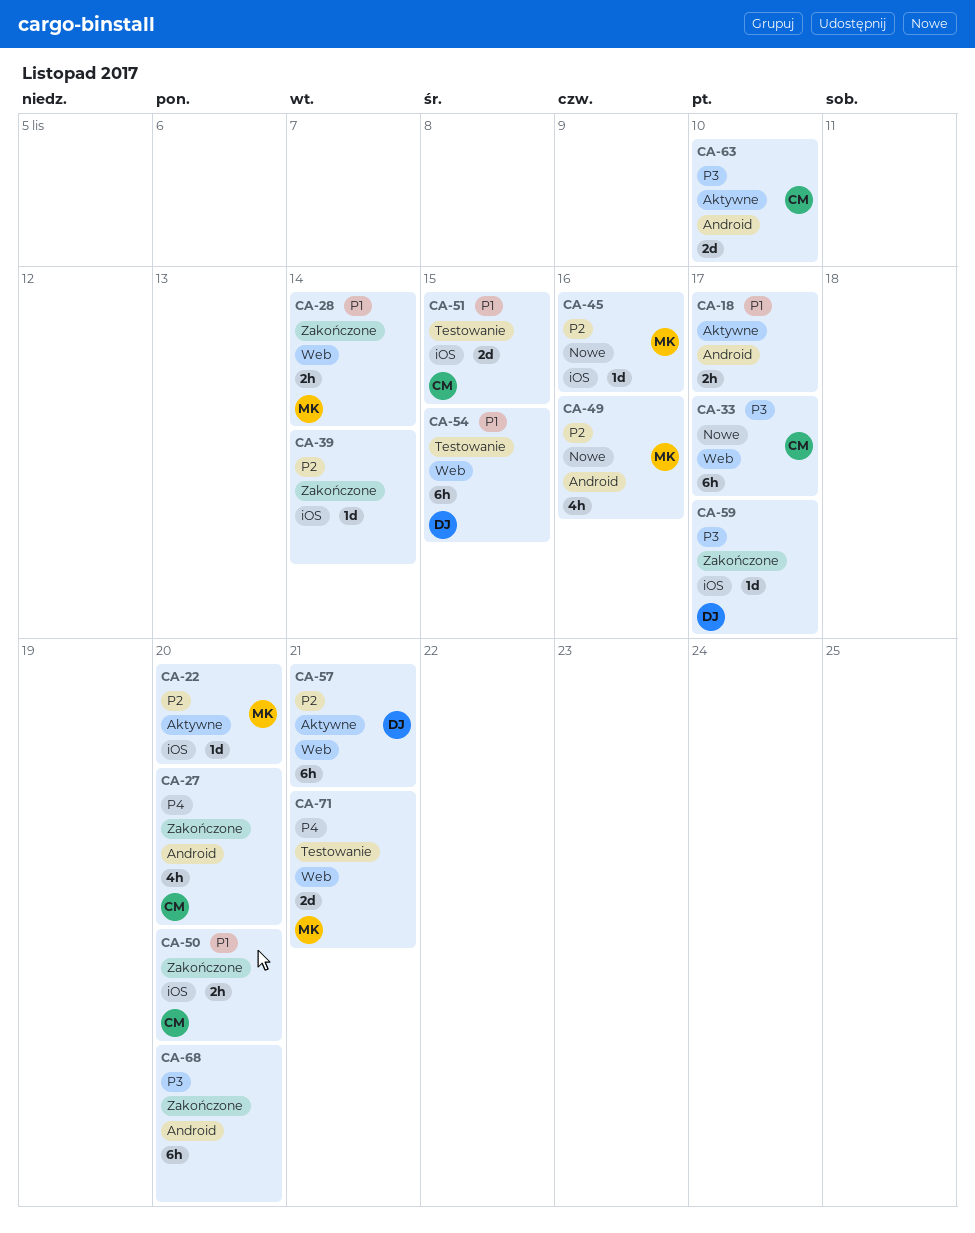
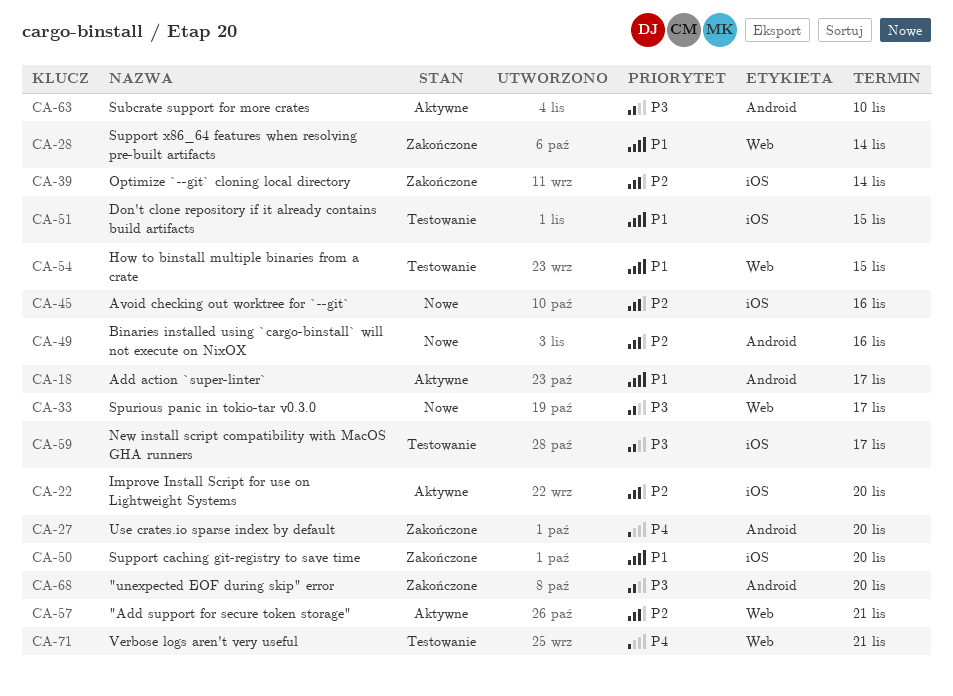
CA-59, status: Zakończone -> Testowanie

